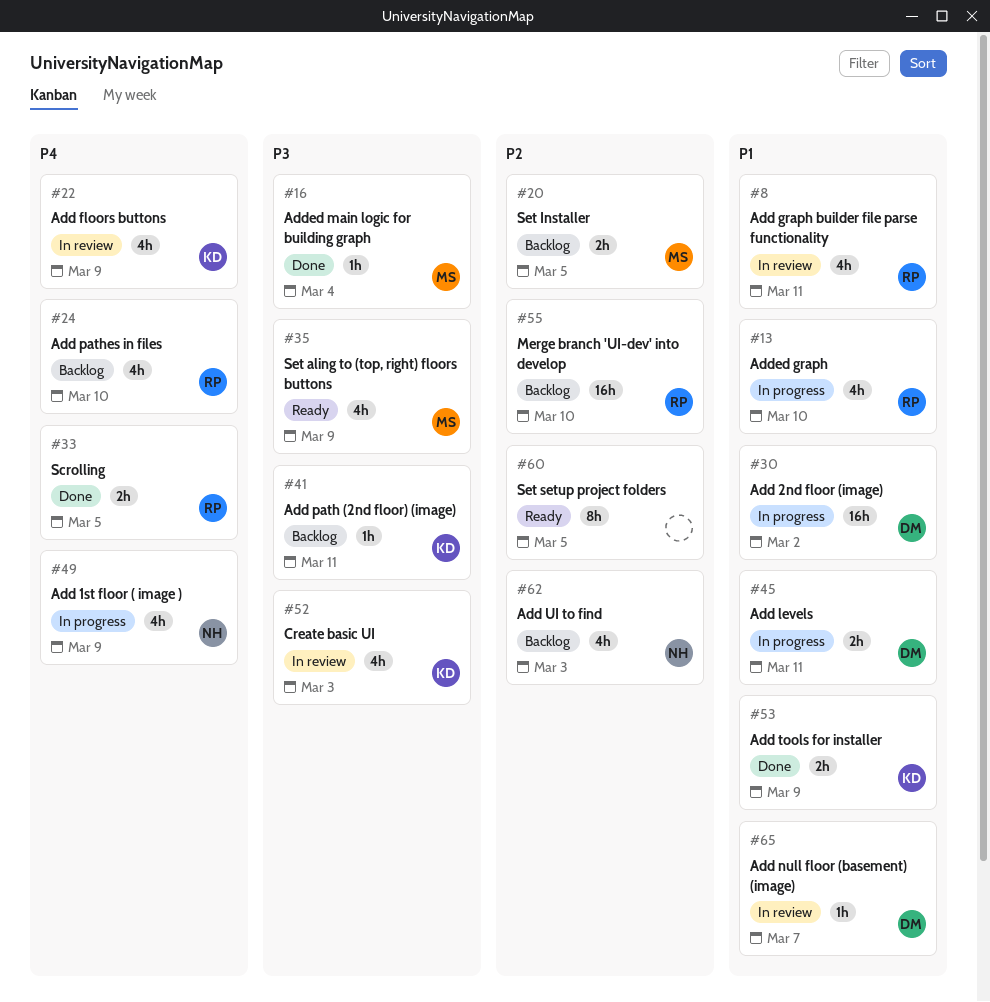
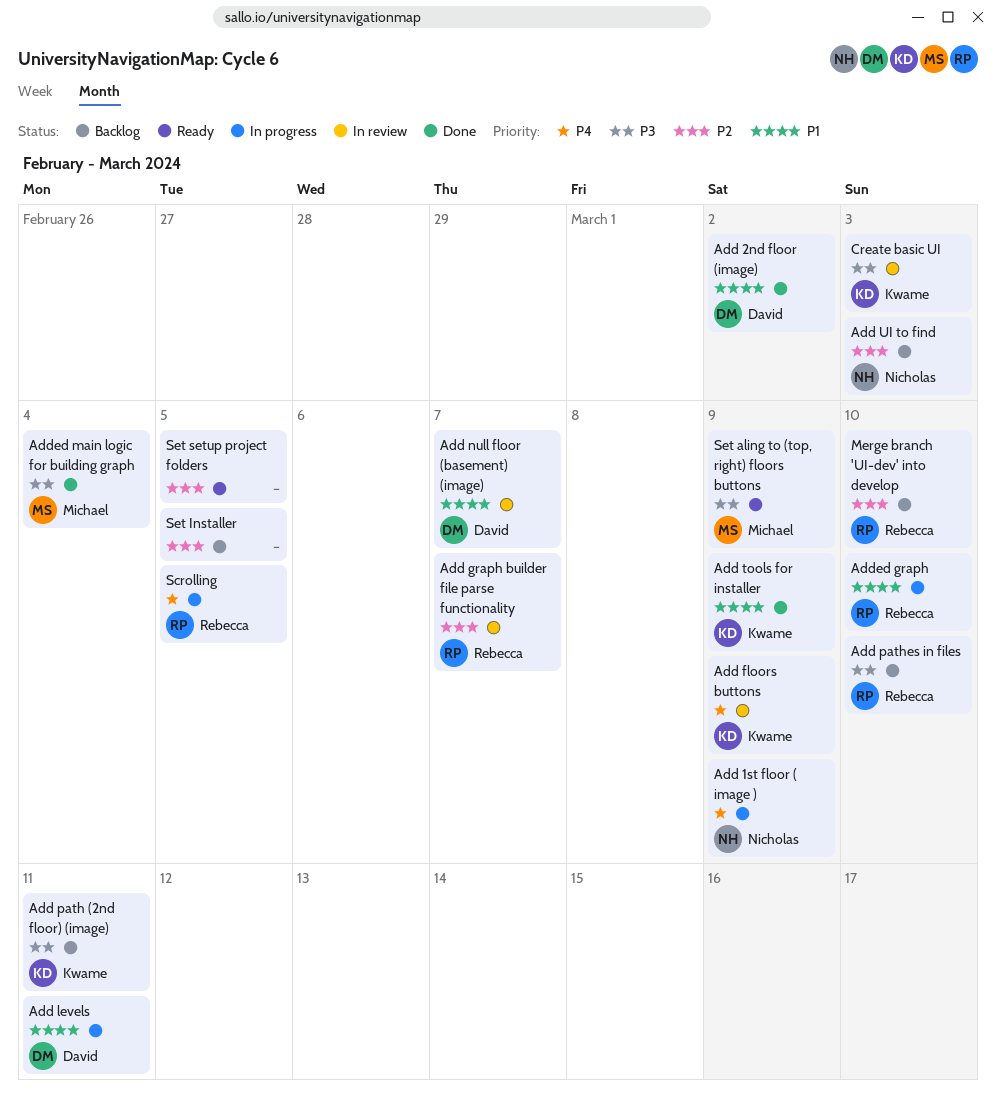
Add 2nd floor (image), status: In progress -> Done
Add graph builder file parse functionality, priority: P1 -> P2
Add graph builder file parse functionality, due: Mar 11 -> Mar 7
Add pathes in files, priority: P4 -> P3
Scrolling, status: Done -> In progress
Set Installer, owner: Michael -> none

